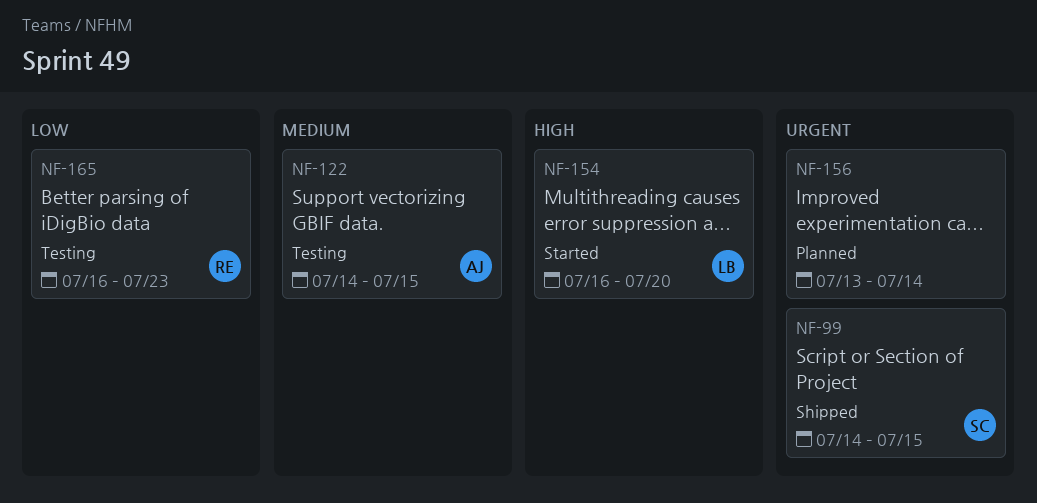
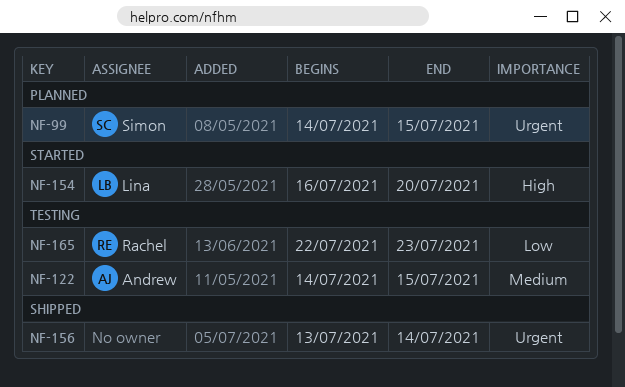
NF-99, status: Shipped -> Planned
NF-156, status: Planned -> Shipped
NF-165, start: Jul 16 -> Jul 22

